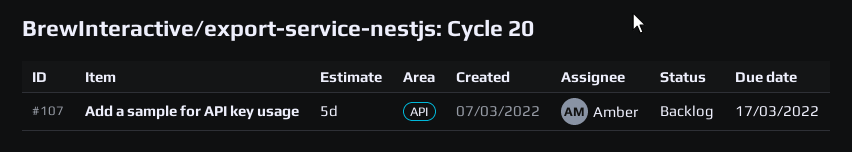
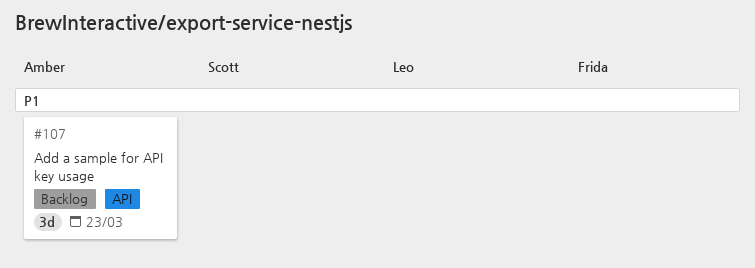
#107, estimate: 5d -> 3d
#107, due: Mar 17 -> Mar 23

